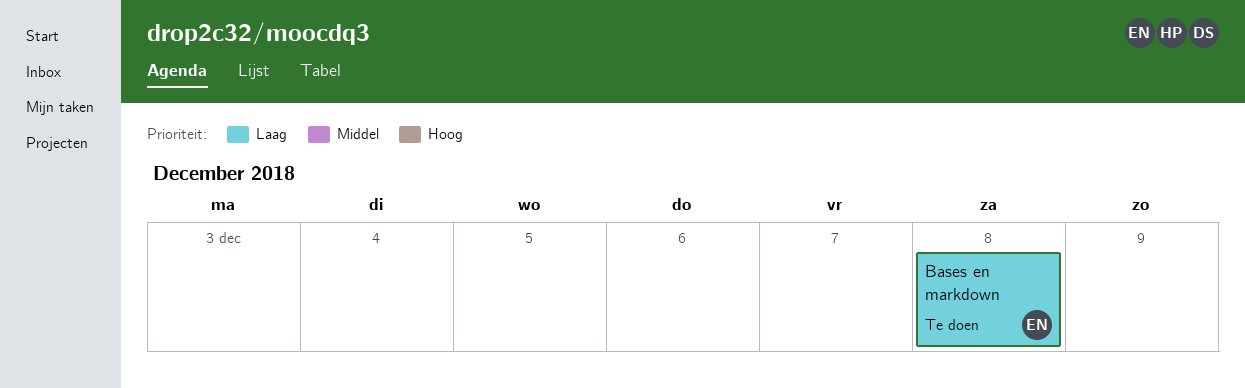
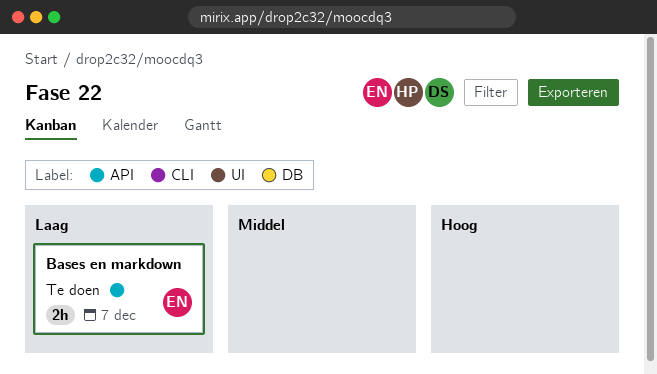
Bases en markdown, due: Dec 8 -> Dec 7

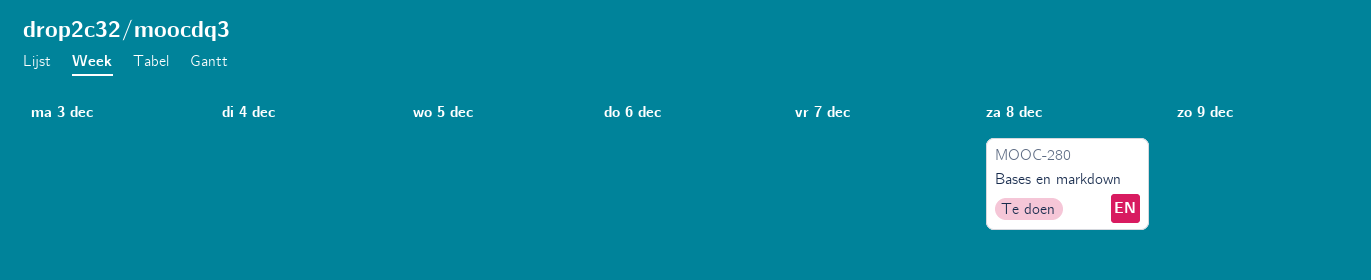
Bases en markdown, due: Dec 7 -> Dec 8

